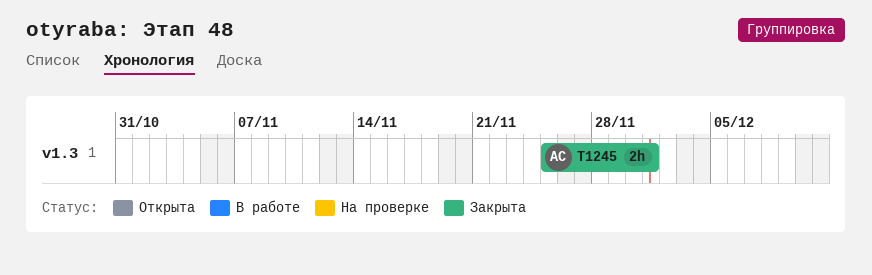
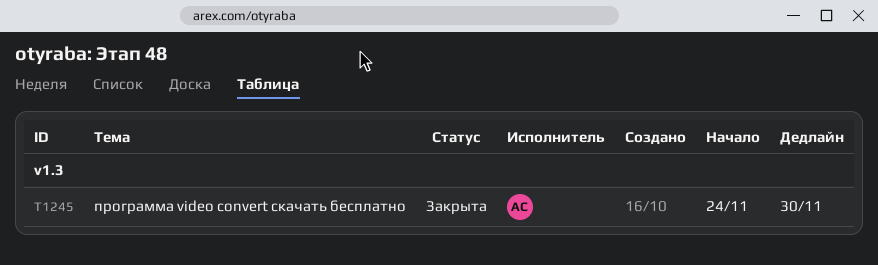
T1245, start: Nov 25 -> Nov 24
T1245, due: Dec 1 -> Nov 30

